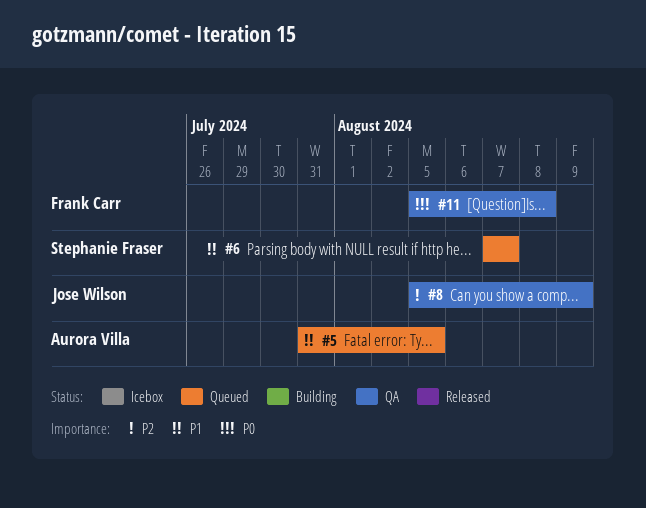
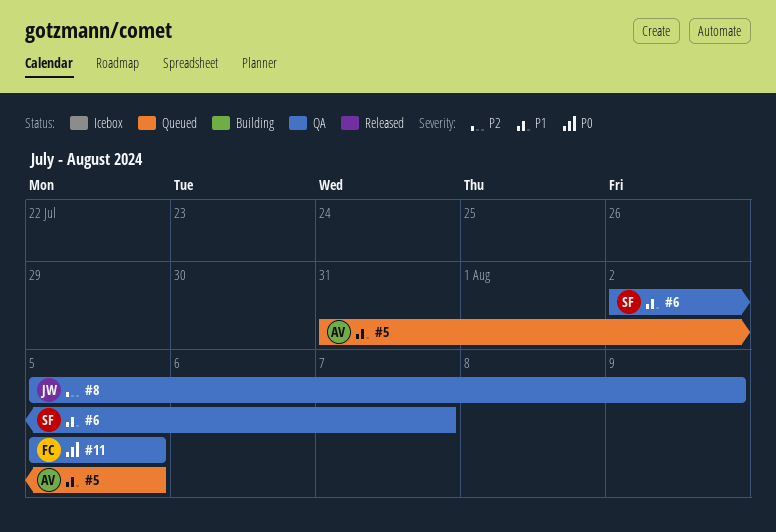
#6, status: Queued -> QA
#6, start: Aug 7 -> Aug 2
#11, due: Aug 8 -> Aug 5

